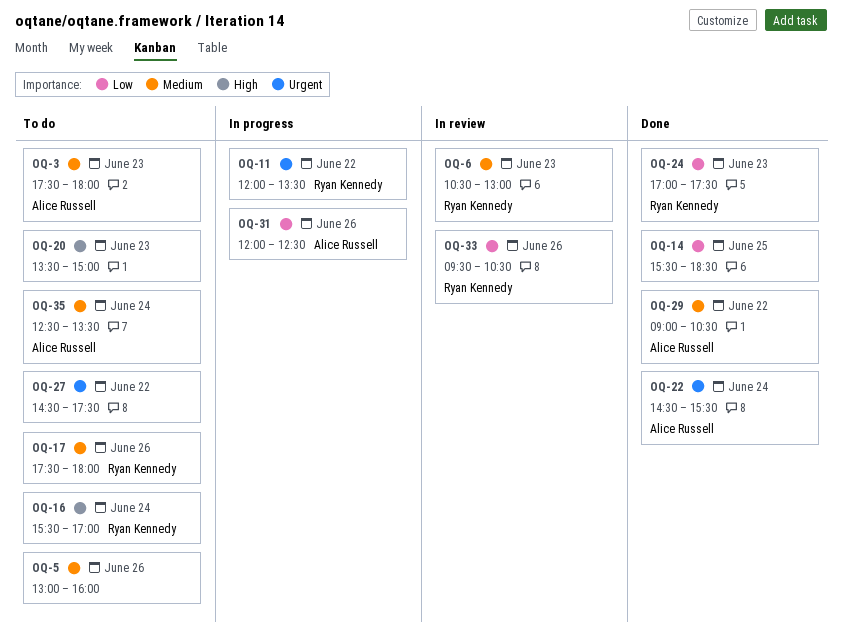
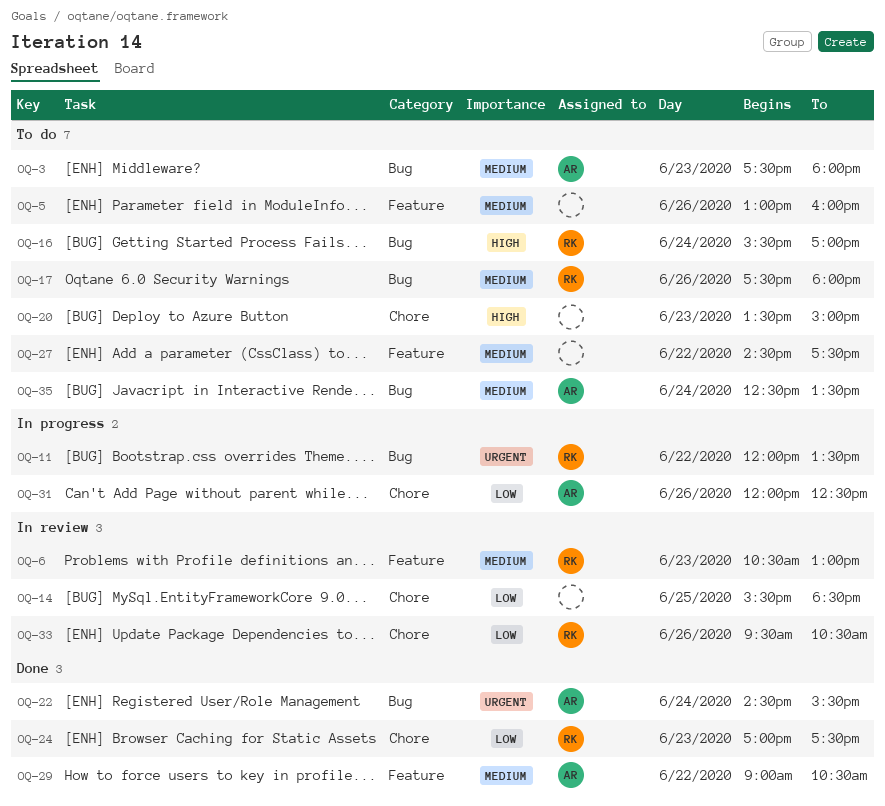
OQ-14, status: Done -> In review
OQ-27, priority: Urgent -> Medium

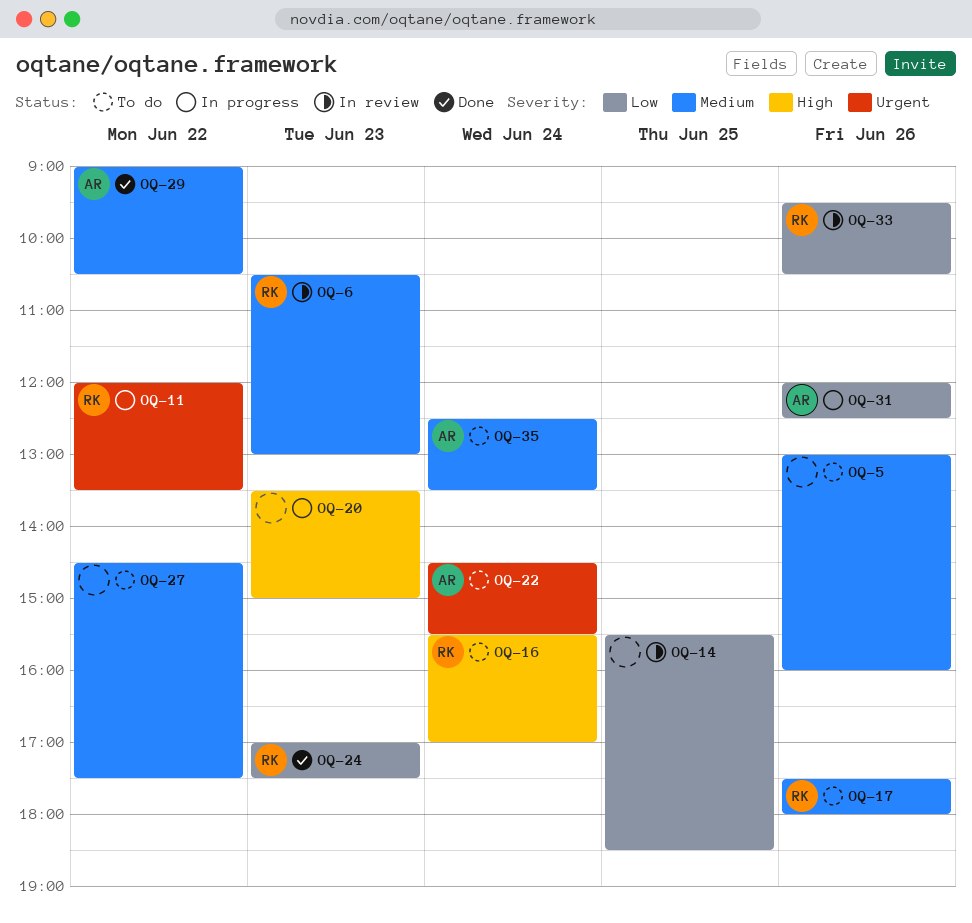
OQ-3: present -> none
OQ-20, status: To do -> In progress
OQ-22, status: Done -> To do

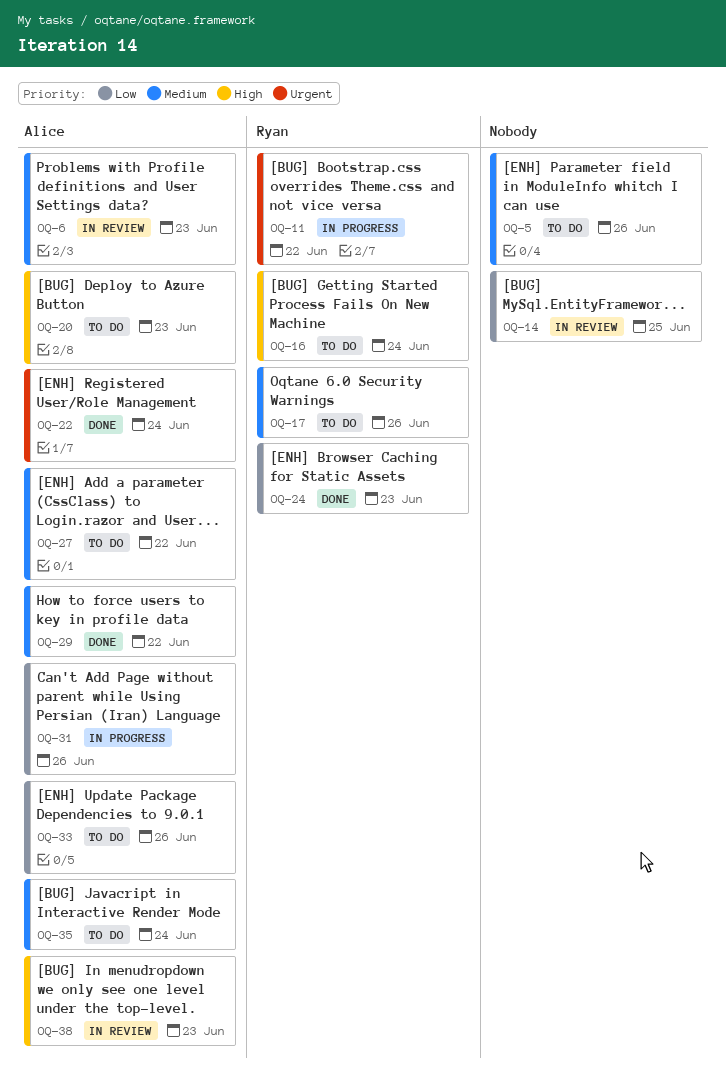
OQ-6, owner: Ryan -> Alice
OQ-20, status: In progress -> To do
OQ-20, owner: none -> Alice
OQ-22, status: To do -> Done
OQ-27, owner: none -> Alice
OQ-33, status: In review -> To do
OQ-33, owner: Ryan -> Alice
OQ-38: none -> present

